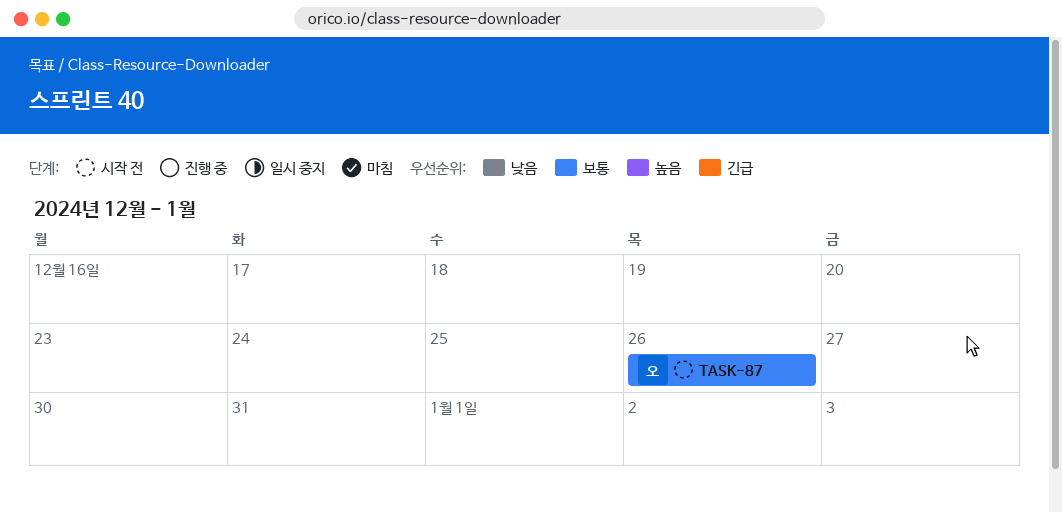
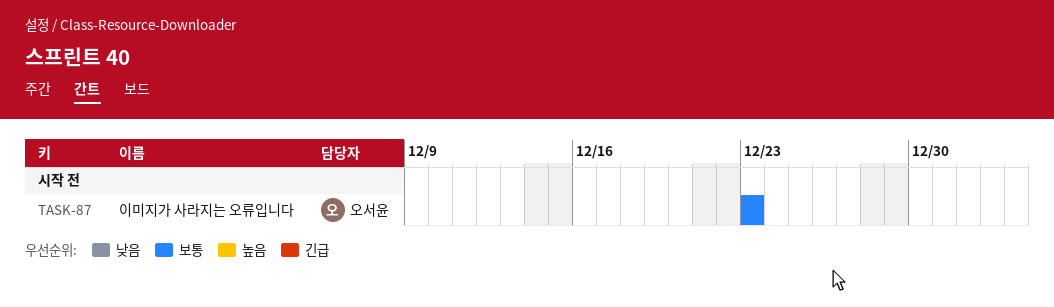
TASK-87, start: Dec 26 -> Dec 23
TASK-87, due: Dec 26 -> Dec 23

